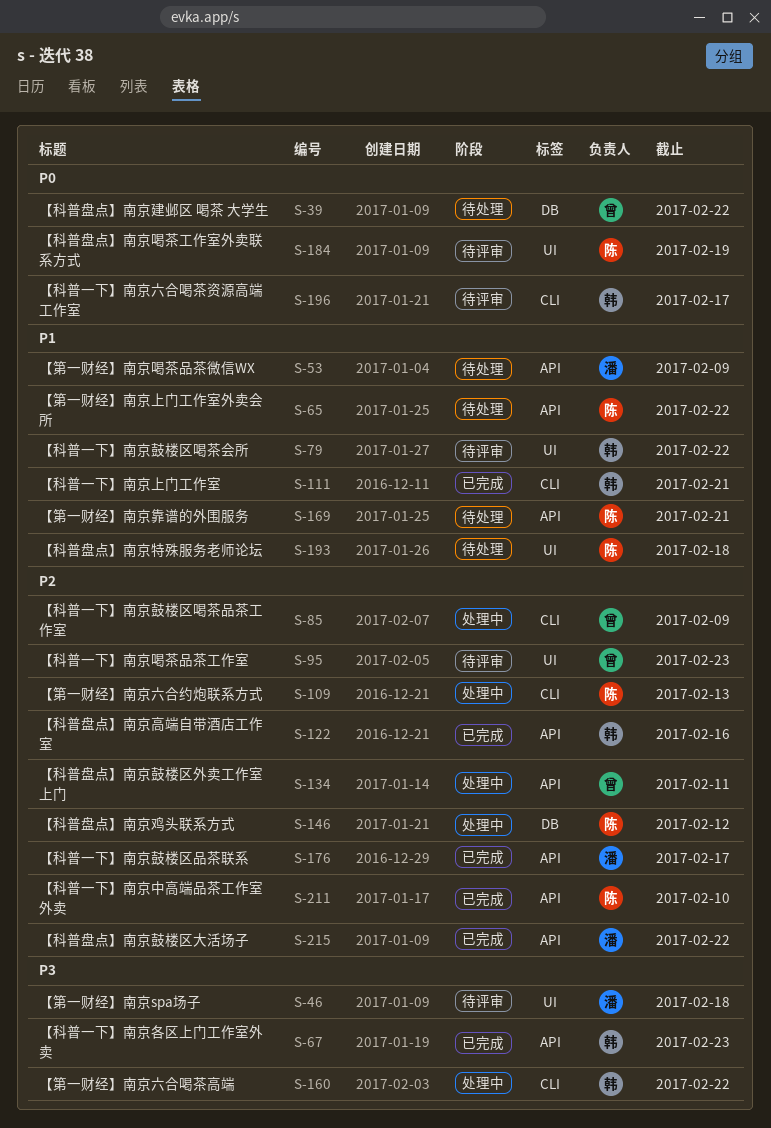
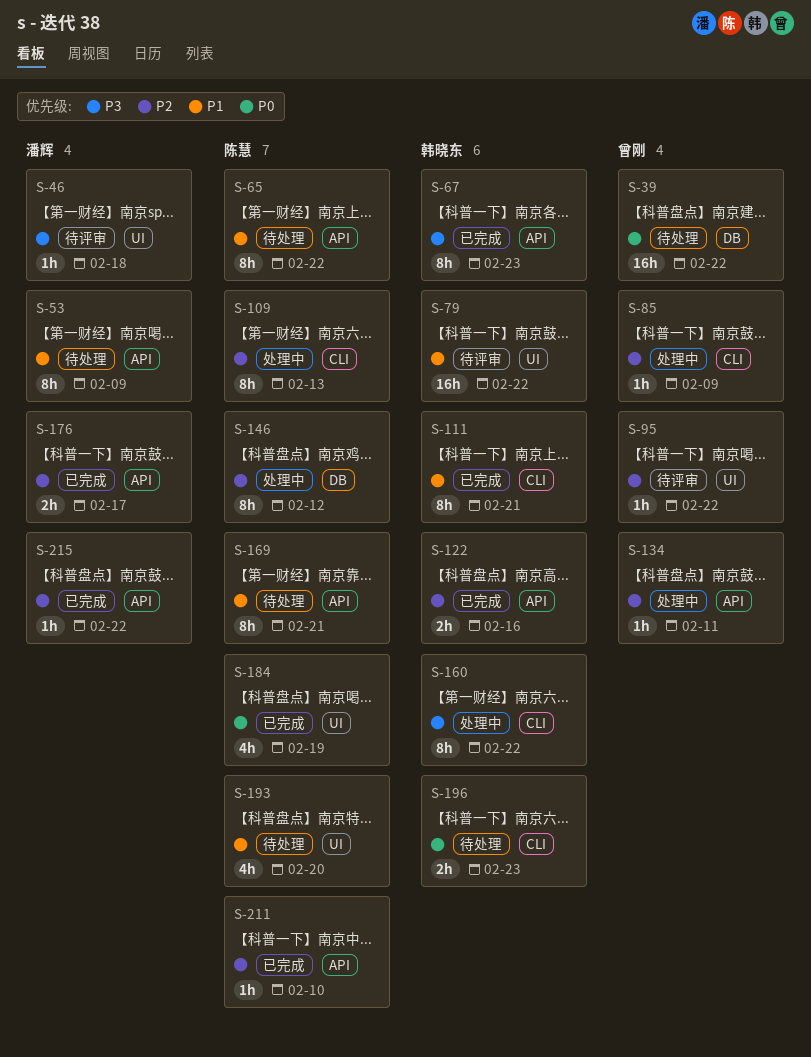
S-95, due: Feb 23 -> Feb 22
S-184, status: 待评审 -> 已完成
S-193, due: Feb 18 -> Feb 20
S-196, status: 待评审 -> 待处理
S-196, due: Feb 17 -> Feb 23

